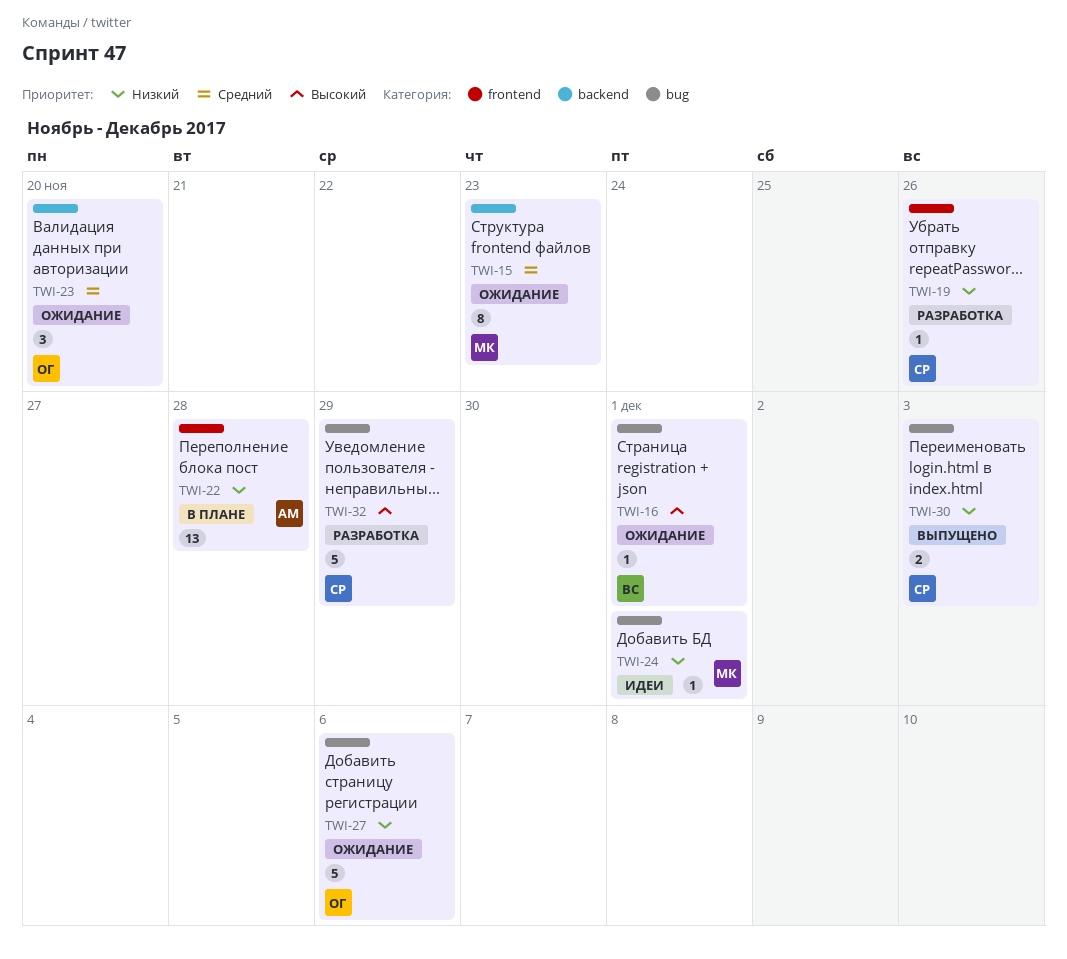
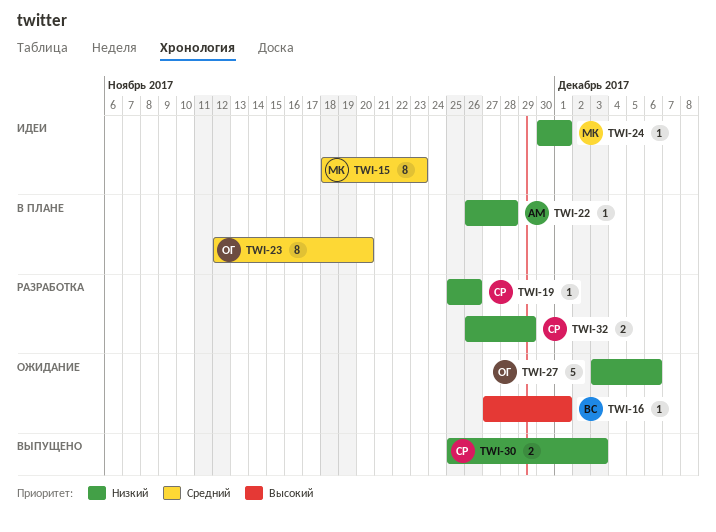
TWI-15, status: Ожидание -> Идеи
TWI-22, estimate: 13 -> 1
TWI-23, status: Ожидание -> В плане
TWI-23, estimate: 3 -> 8
TWI-32, priority: Высокий -> Низкий
TWI-32, estimate: 5 -> 2

